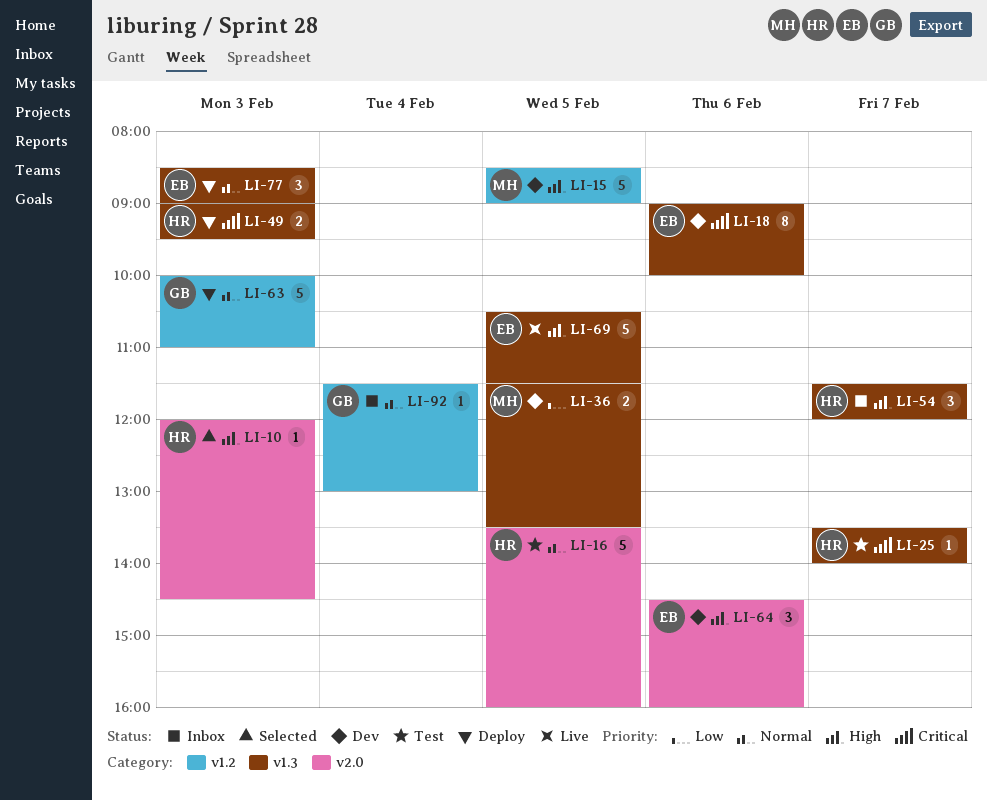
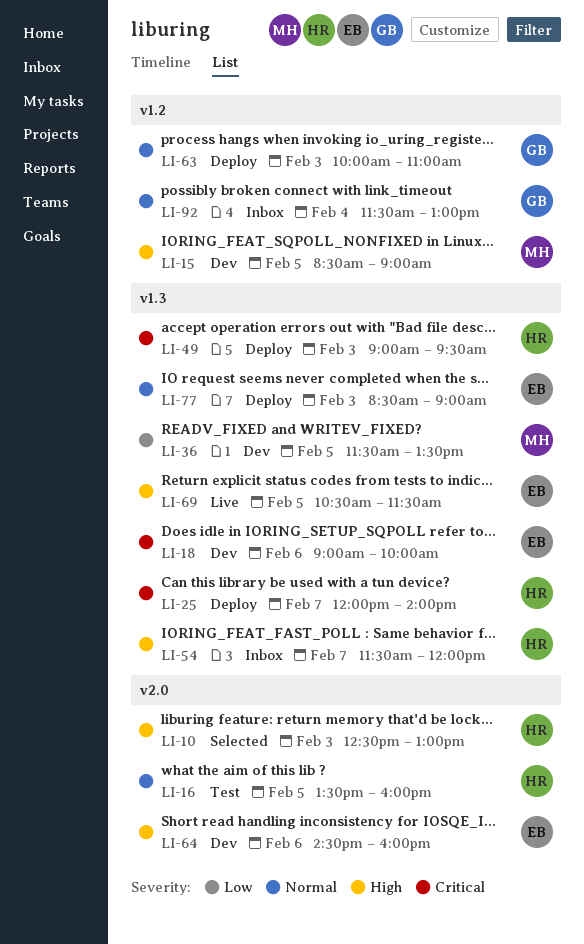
LI-10, begins: 12:00 -> 12:30
LI-10, ends: 14:30 -> 13:00
LI-25, status: Test -> Deploy
LI-25, begins: 13:30 -> 12:00

